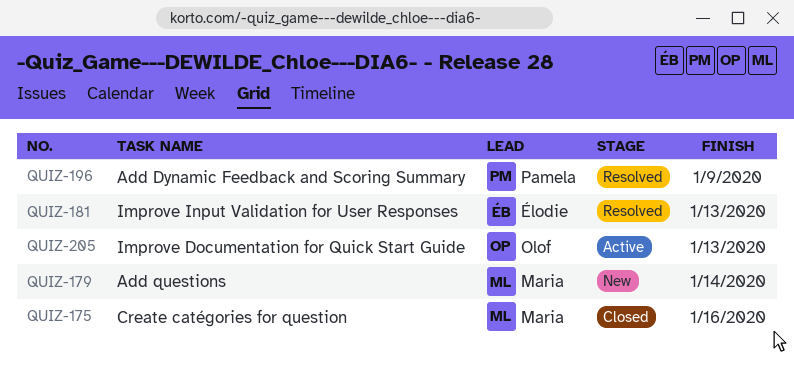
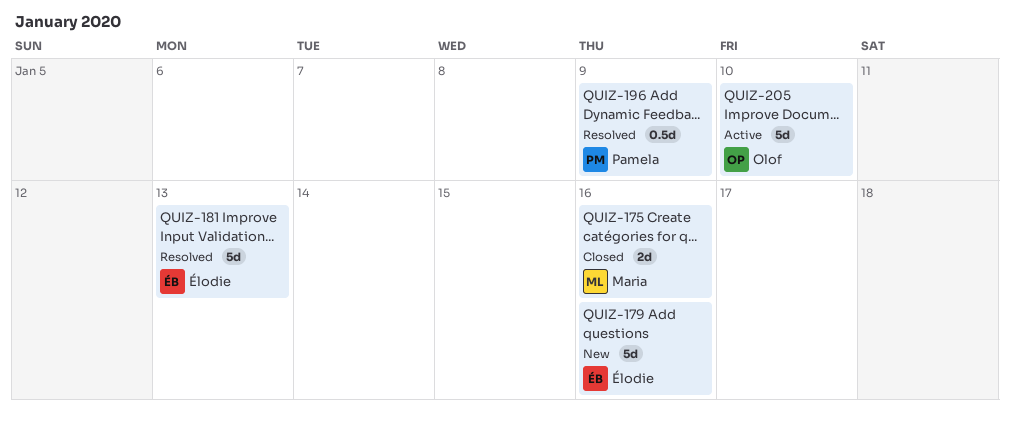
QUIZ-179, owner: Maria -> Élodie
QUIZ-179, due: Jan 14 -> Jan 16
QUIZ-205, due: Jan 13 -> Jan 10

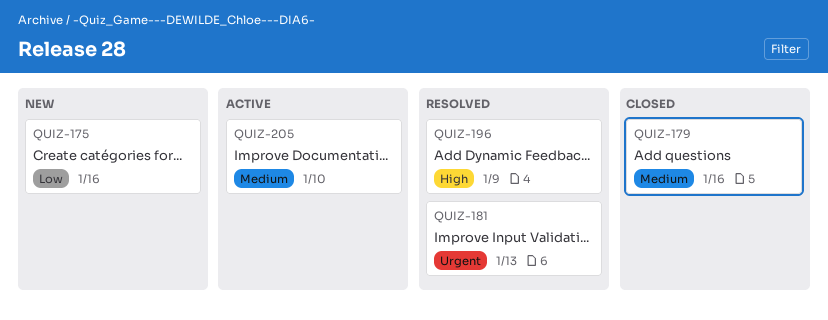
QUIZ-175, status: Closed -> New
QUIZ-179, status: New -> Closed

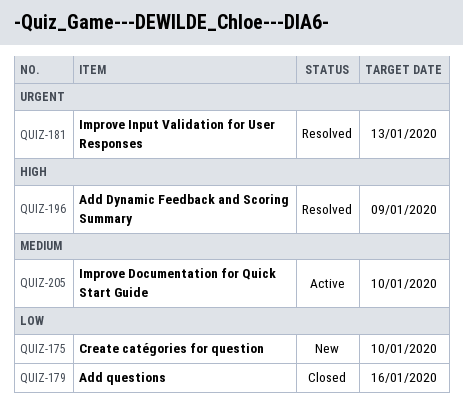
QUIZ-175, due: Jan 16 -> Jan 10
QUIZ-179, priority: Medium -> Low

